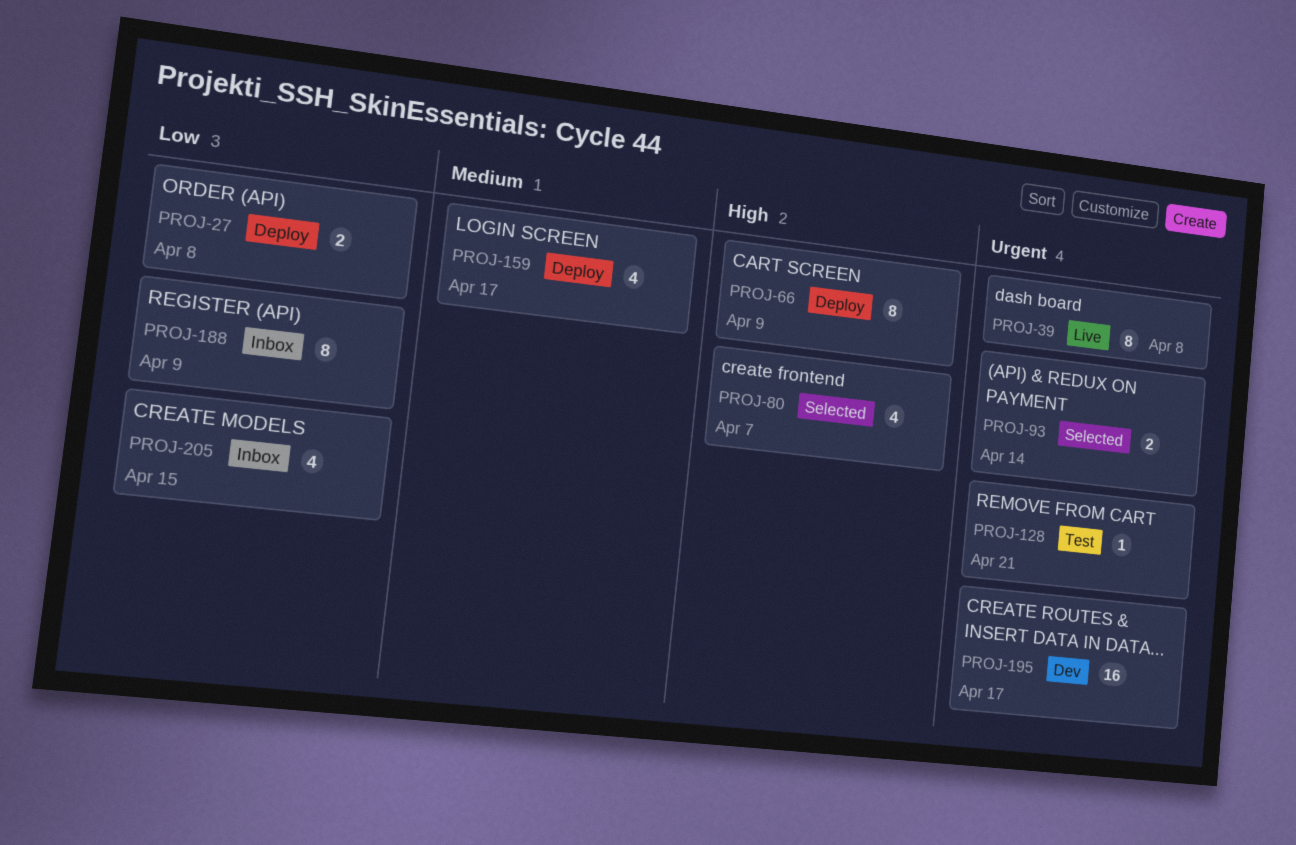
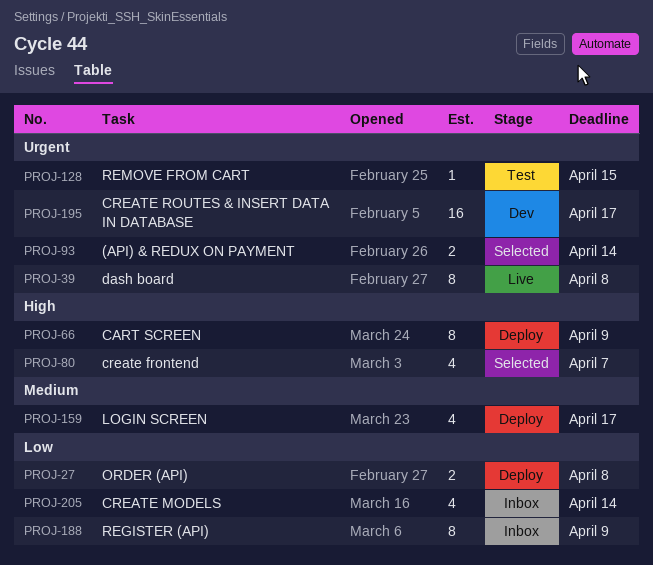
PROJ-128, due: Apr 21 -> Apr 15
PROJ-205, due: Apr 15 -> Apr 14

